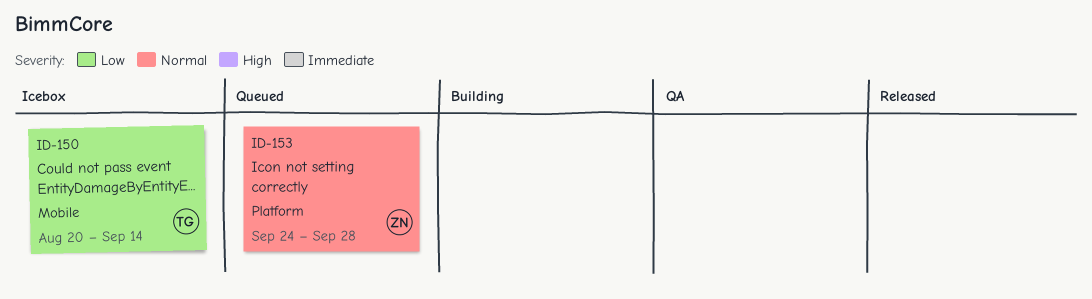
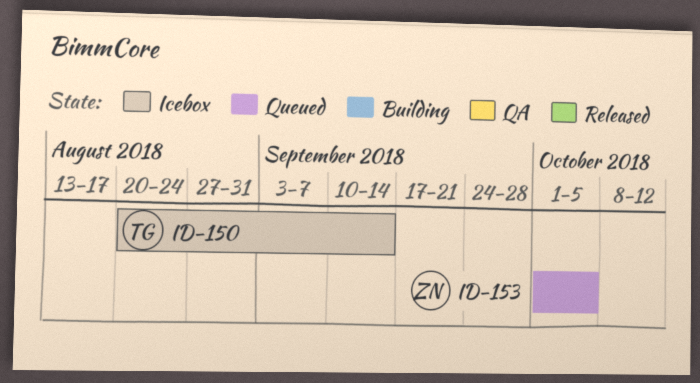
ID-153, start: Sep 24 -> Oct 1
ID-153, due: Sep 28 -> Oct 5

